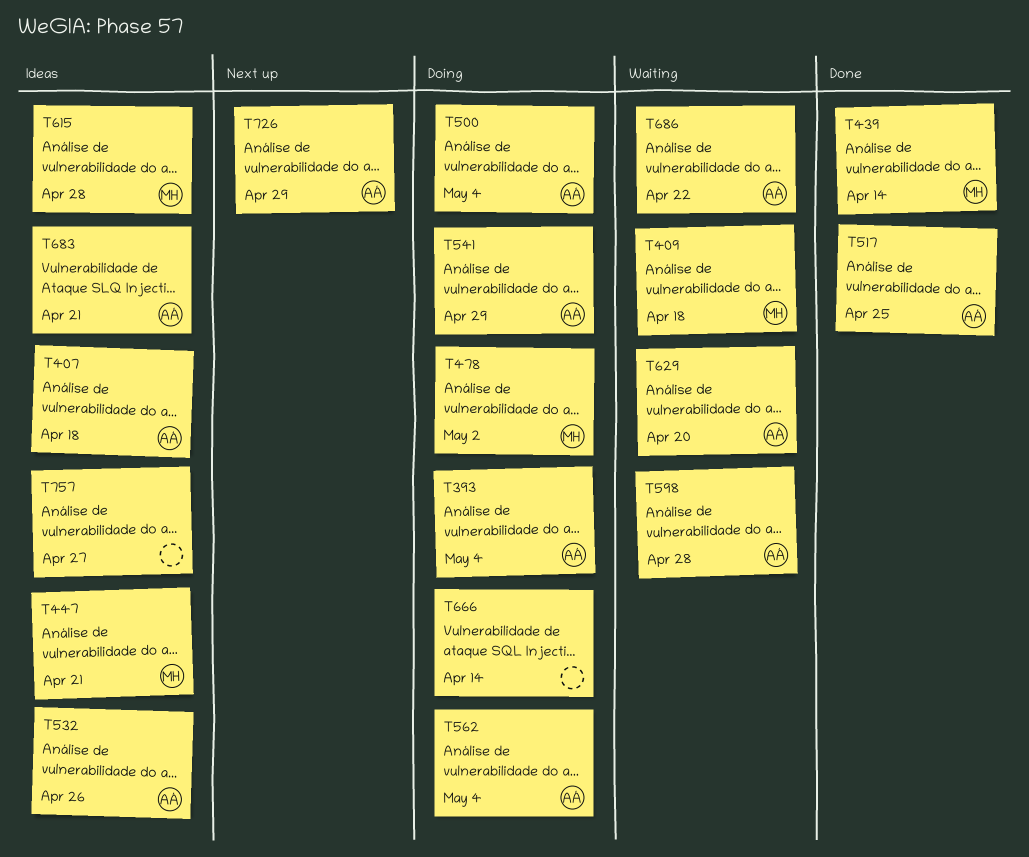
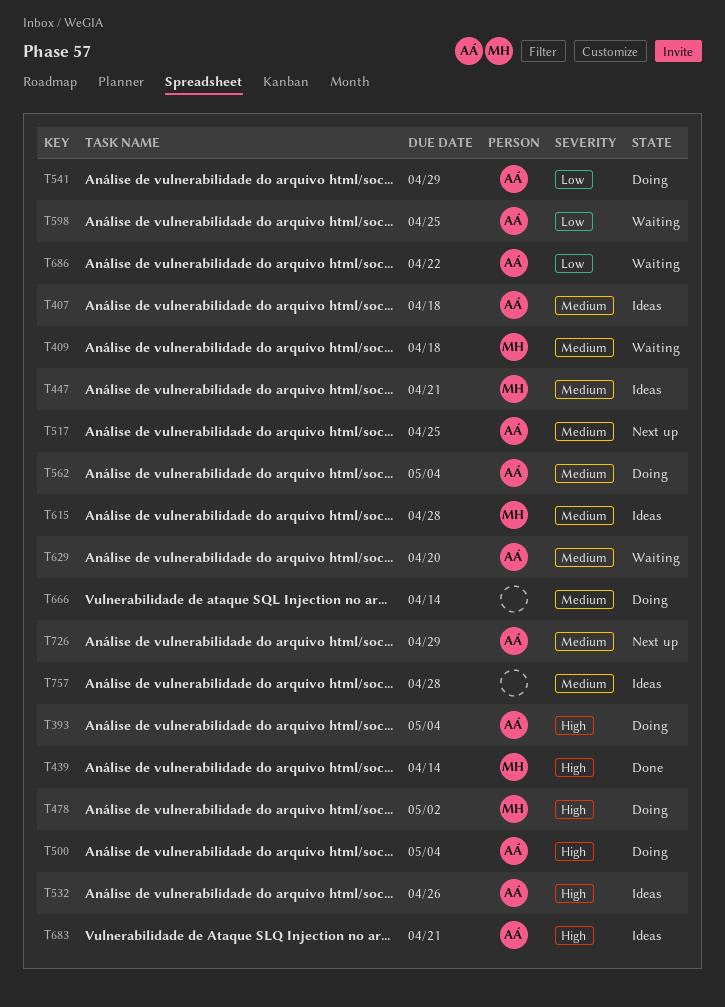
T517, status: Done -> Next up
T598, due: Apr 28 -> Apr 25
T757, due: Apr 27 -> Apr 28

